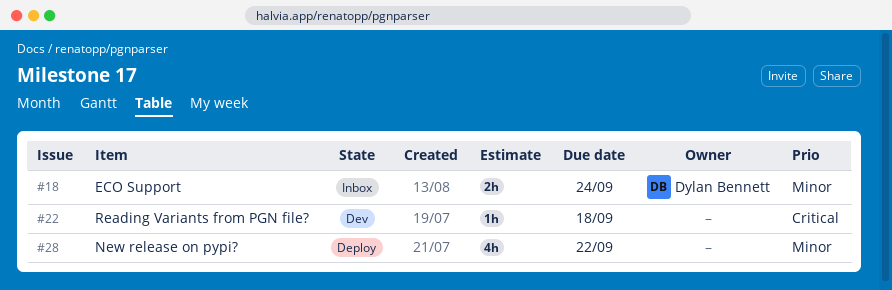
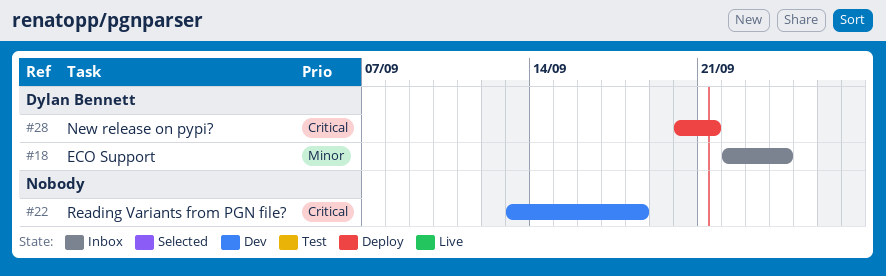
#28, owner: none -> Dylan Bennett
#28, priority: Minor -> Critical
#28, due: Sep 22 -> Sep 21

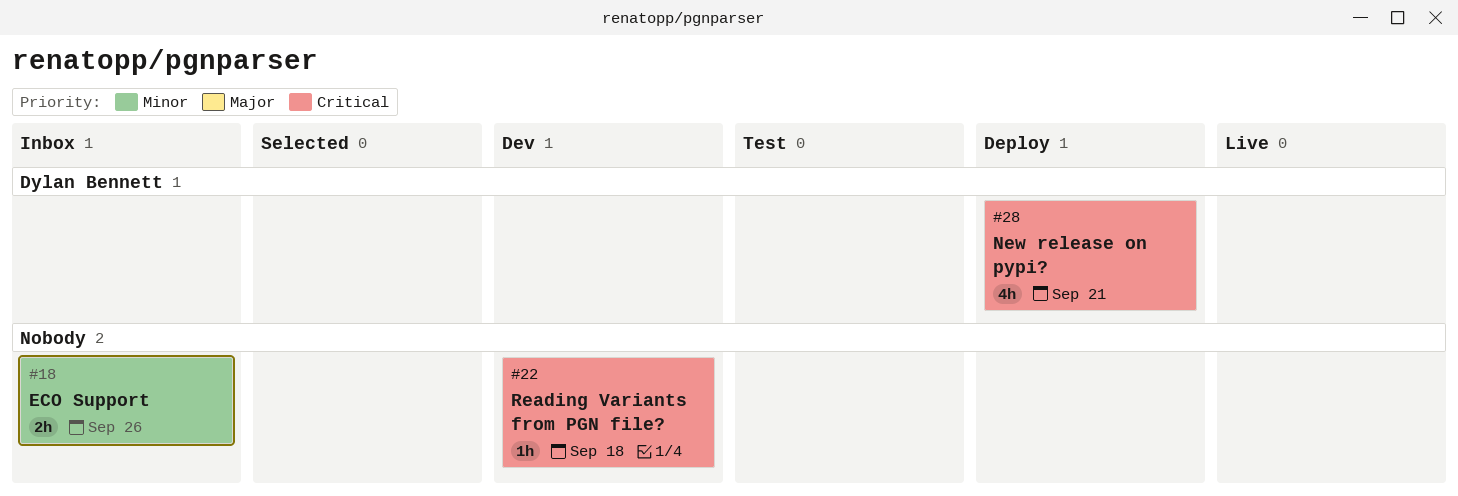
#18, owner: Dylan Bennett -> none
#18, due: Sep 24 -> Sep 26

